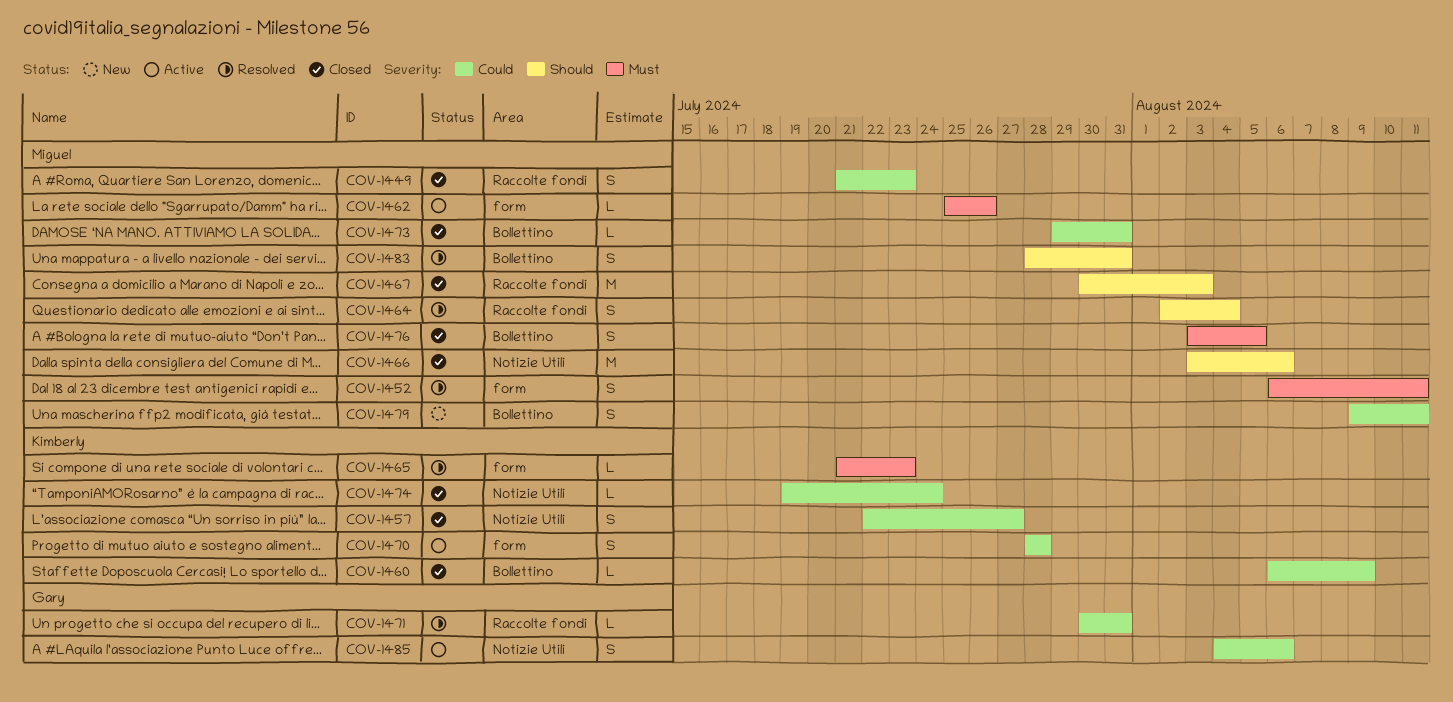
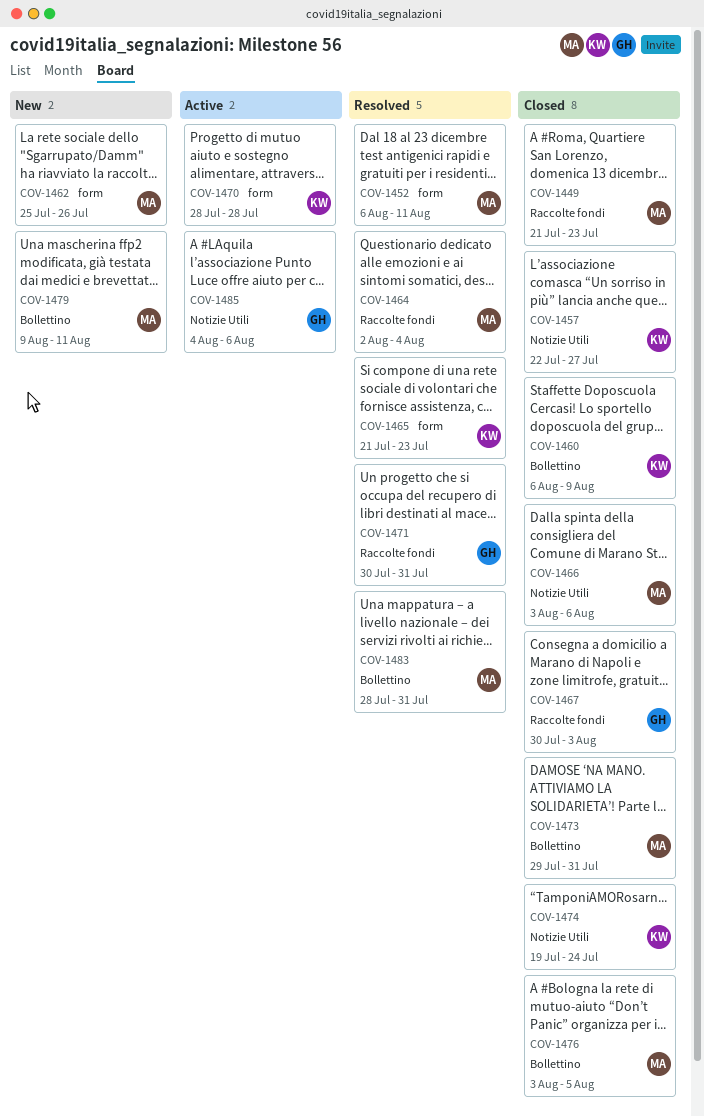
COV-1462, status: Active -> New
COV-1467, owner: Miguel -> Gary

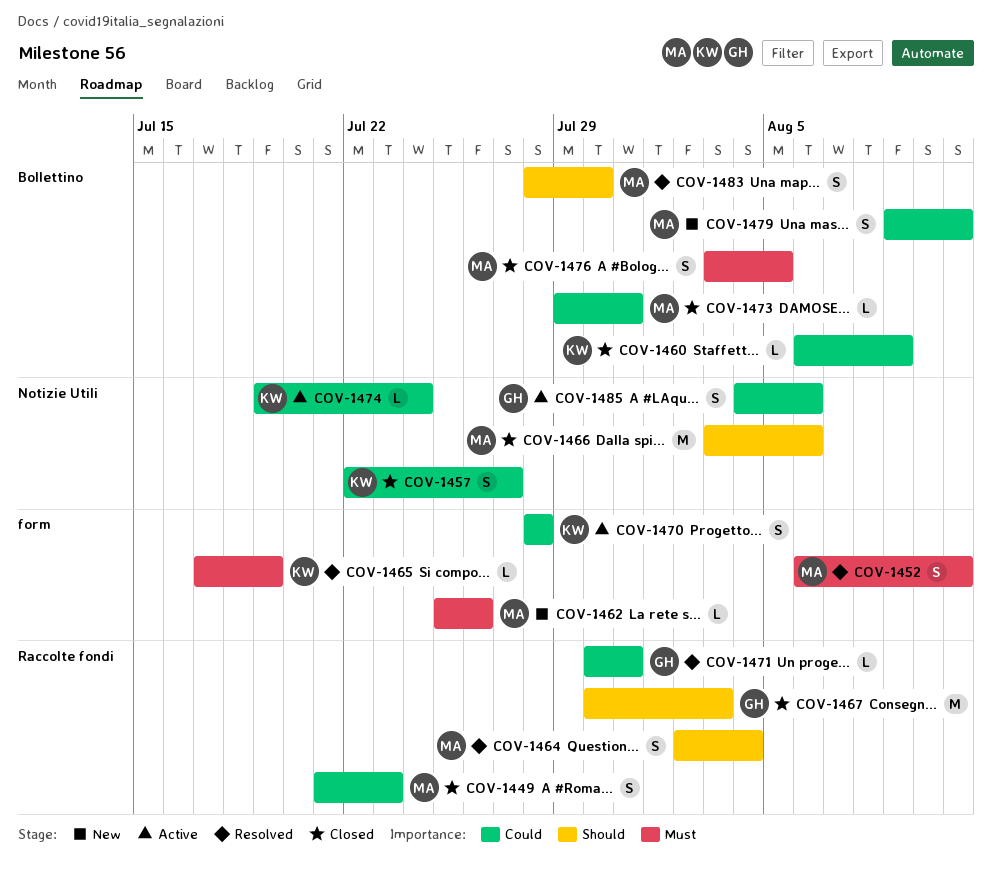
COV-1465, start: Jul 21 -> Jul 17
COV-1465, due: Jul 23 -> Jul 19
COV-1474, status: Closed -> Active
COV-1483, due: Jul 31 -> Jul 30

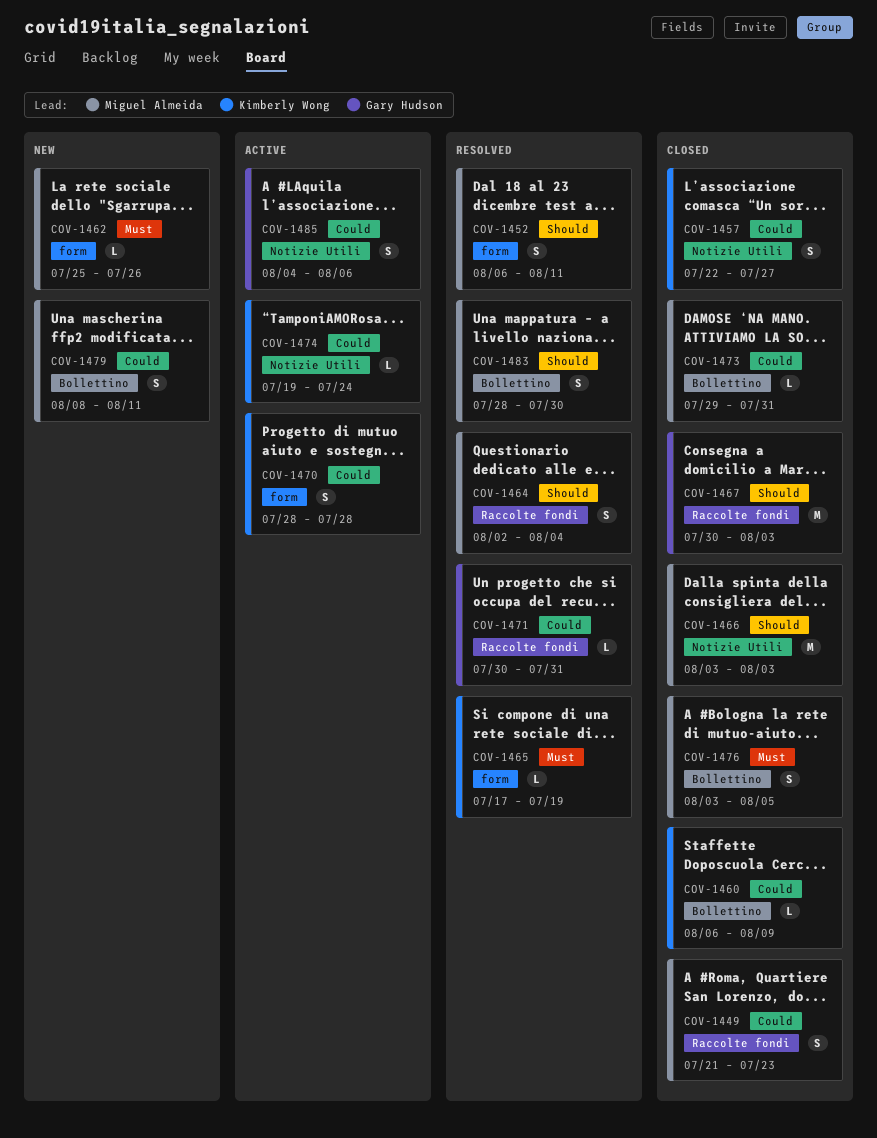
COV-1452, priority: Must -> Should
COV-1466, due: Aug 6 -> Aug 3
COV-1479, start: Aug 9 -> Aug 8

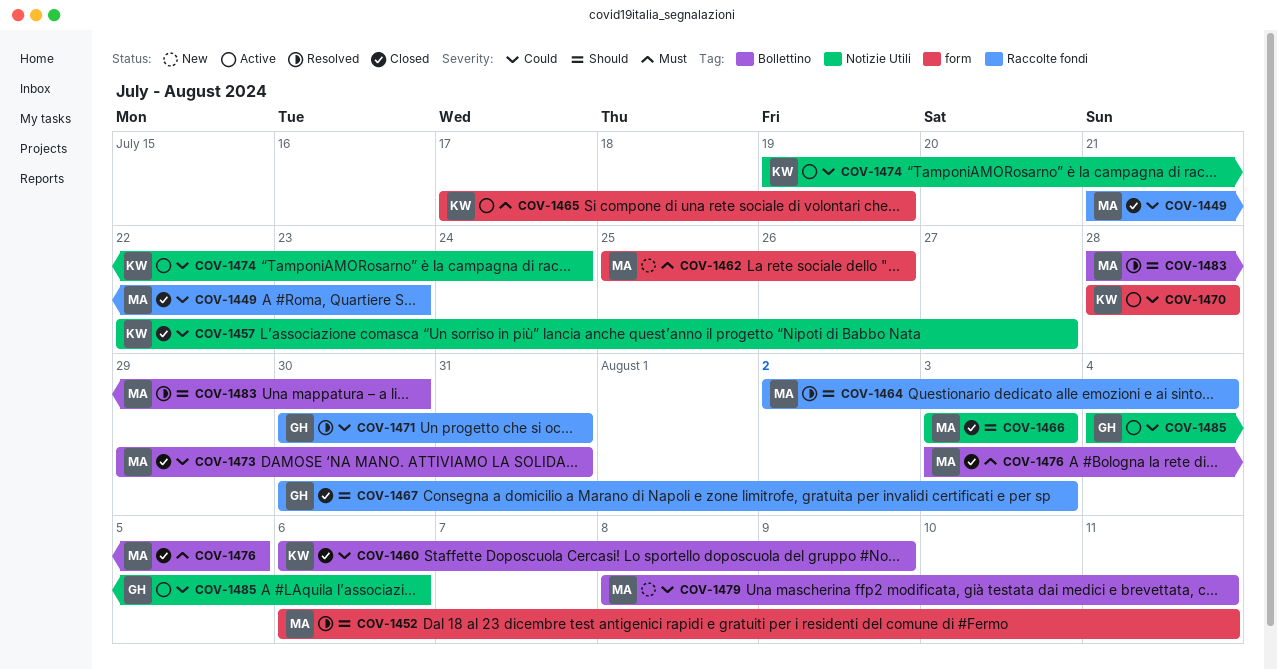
COV-1465, status: Resolved -> Active

